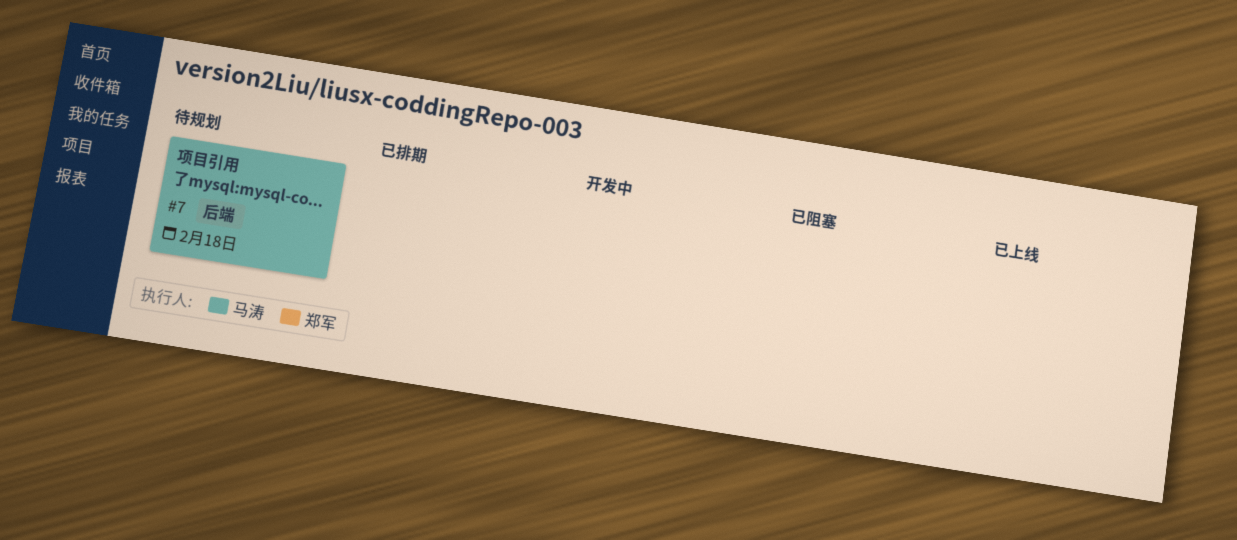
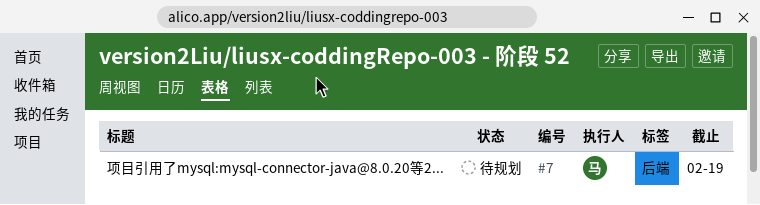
#7, due: Feb 18 -> Feb 19

